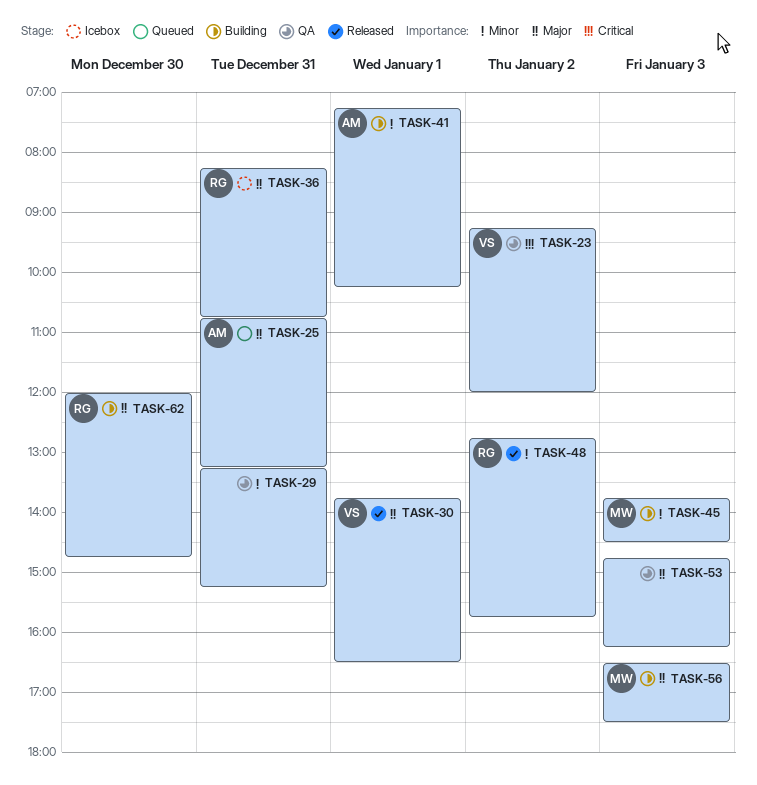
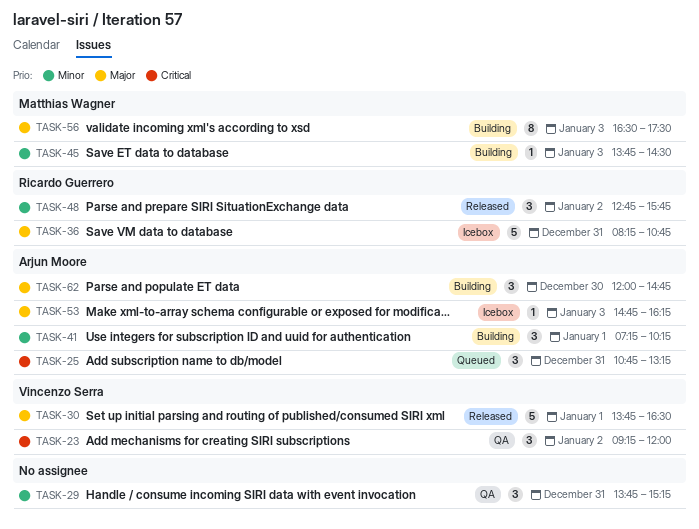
TASK-25, priority: Major -> Critical
TASK-29, begins: 13:15 -> 13:45
TASK-53, status: QA -> Icebox
TASK-53, owner: none -> Arjun Moore
TASK-62, owner: Ricardo Guerrero -> Arjun Moore

